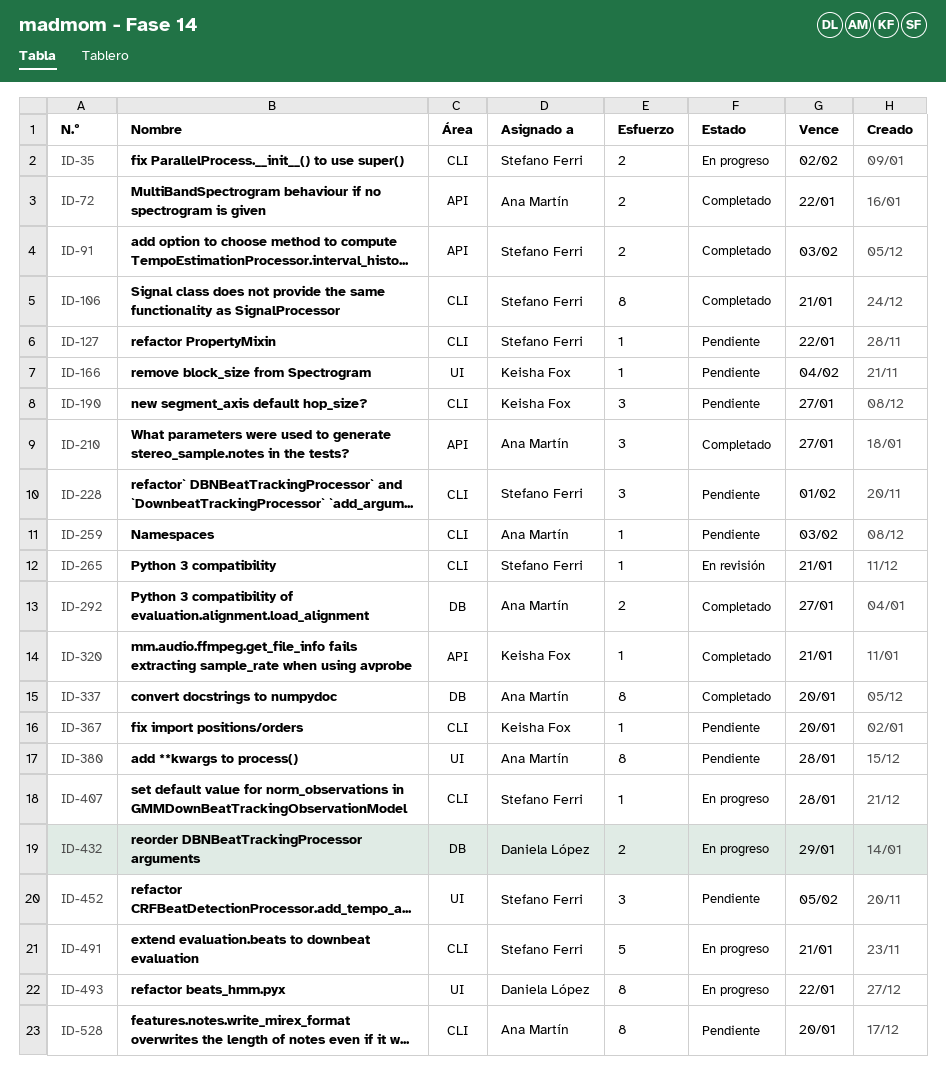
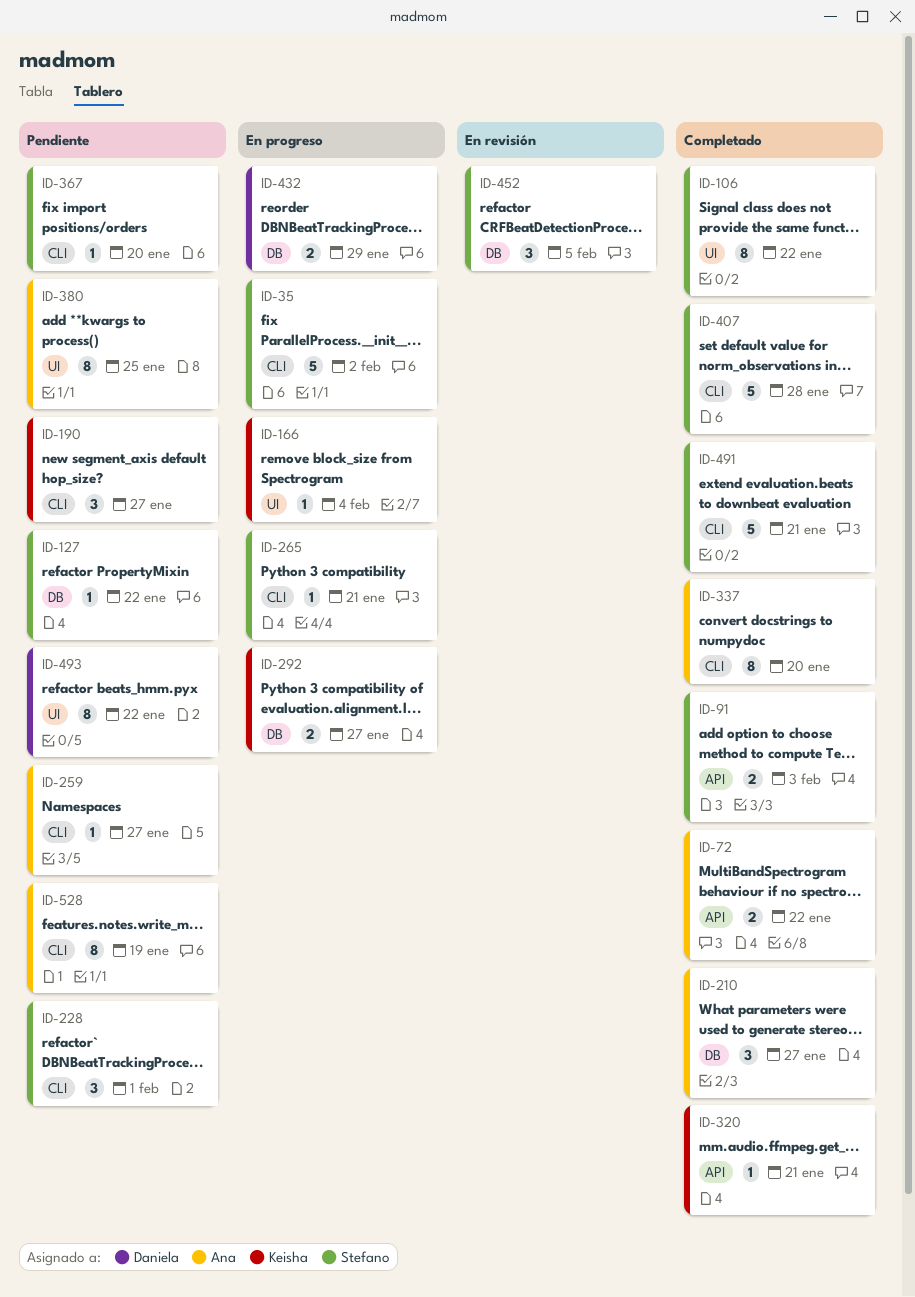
ID-35, estimate: 2 -> 5
ID-106, label: CLI -> UI
ID-106, due: Jan 21 -> Jan 22
ID-127, label: CLI -> DB
ID-166, status: Pendiente -> En progreso
ID-210, label: API -> DB
ID-259, due: Feb 3 -> Jan 27
ID-265, status: En revisión -> En progreso
ID-292, status: Completado -> En progreso
ID-292, owner: Ana Martín -> Keisha Fox
ID-337, label: DB -> CLI
ID-367, owner: Keisha Fox -> Stefano Ferri
ID-380, due: Jan 28 -> Jan 25
ID-407, status: En progreso -> Completado
ID-407, estimate: 1 -> 5
ID-452, status: Pendiente -> En revisión
ID-452, label: UI -> DB
ID-491, status: En progreso -> Completado
ID-493, status: En progreso -> Pendiente
ID-528, due: Jan 20 -> Jan 19

